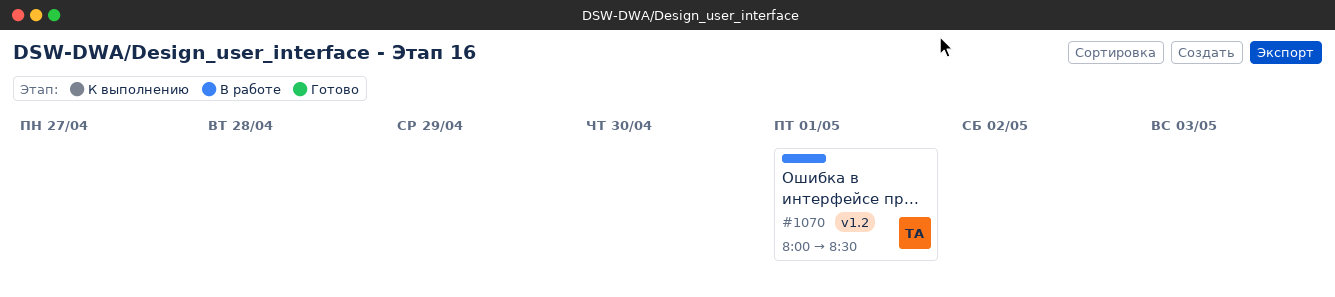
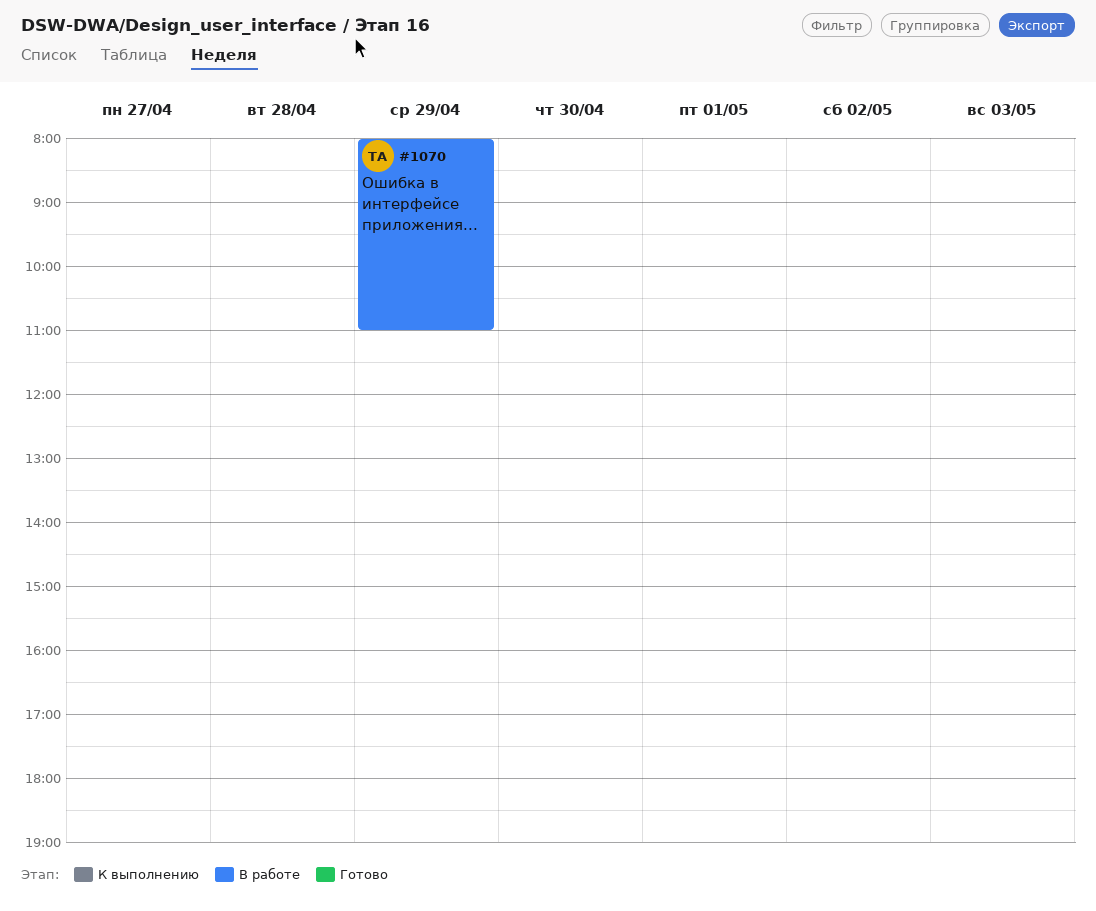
#1070, day: May 1 -> Apr 29
#1070, ends: 08:30 -> 11:00

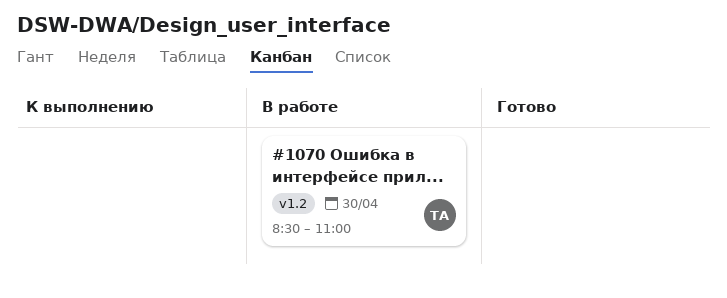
#1070, day: Apr 29 -> Apr 30
#1070, begins: 08:00 -> 08:30

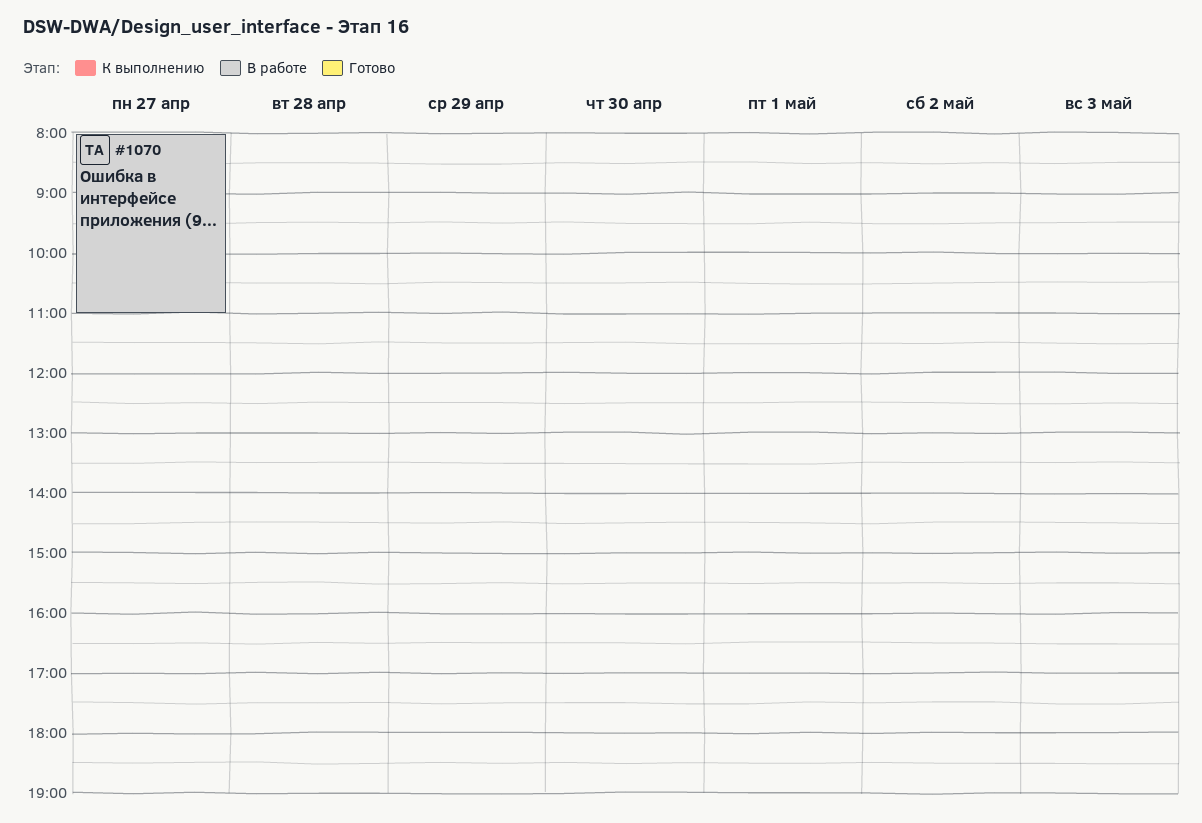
#1070, day: Apr 30 -> Apr 27
#1070, begins: 08:30 -> 08:00

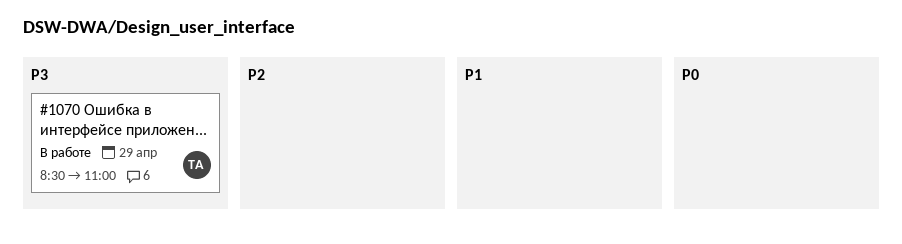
#1070, day: Apr 27 -> Apr 29
#1070, begins: 08:00 -> 08:30

